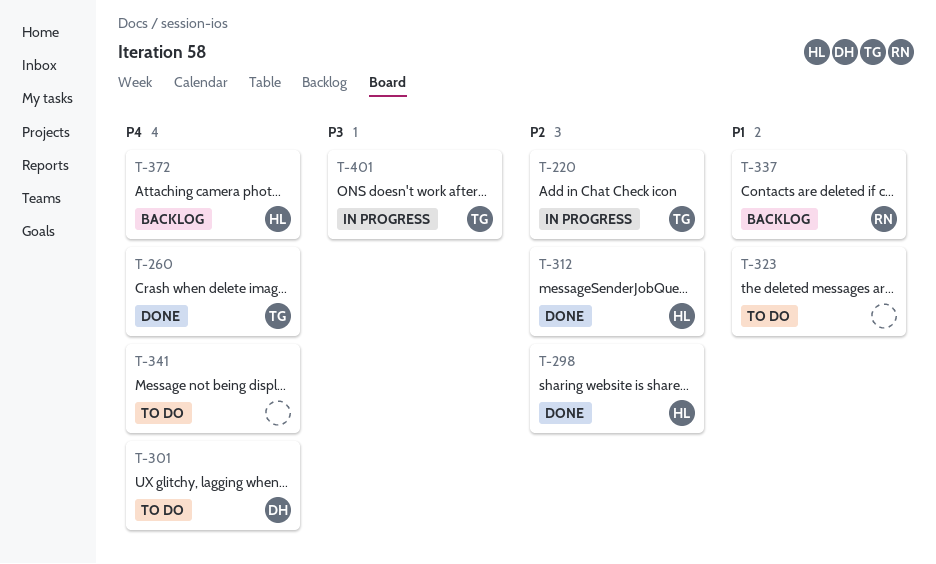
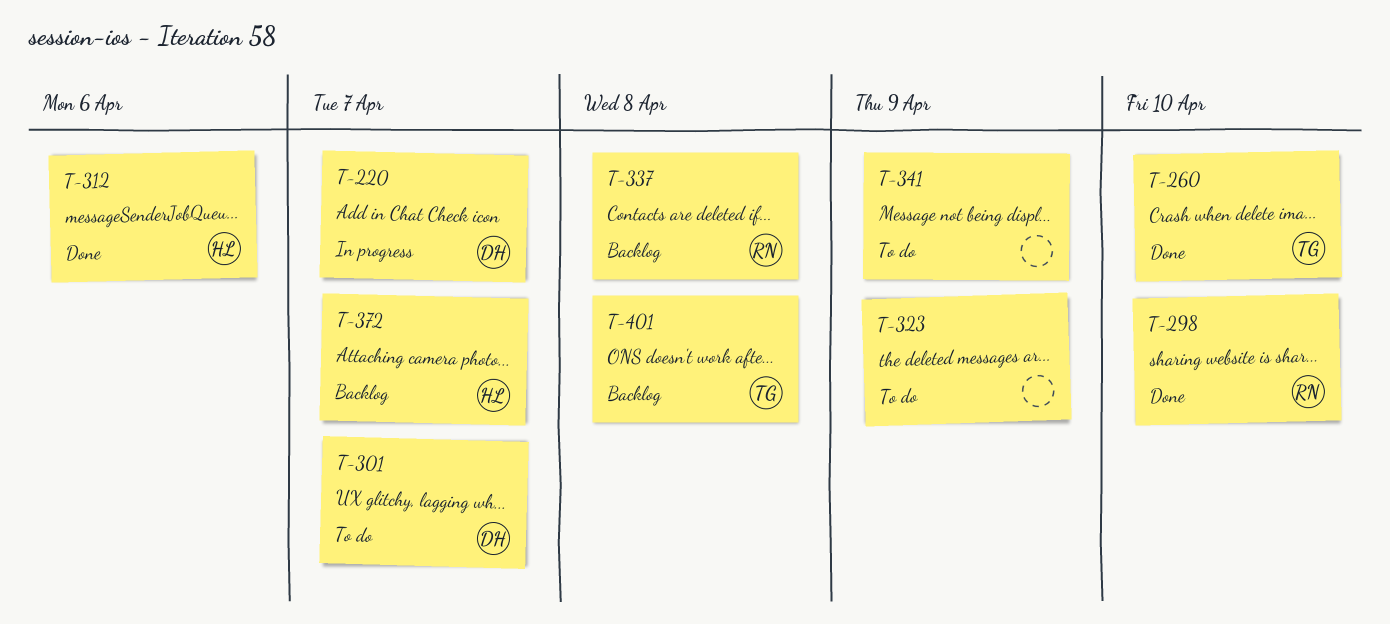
T-220, owner: TG -> DH
T-298, owner: HL -> RN
T-401, status: In progress -> Backlog

